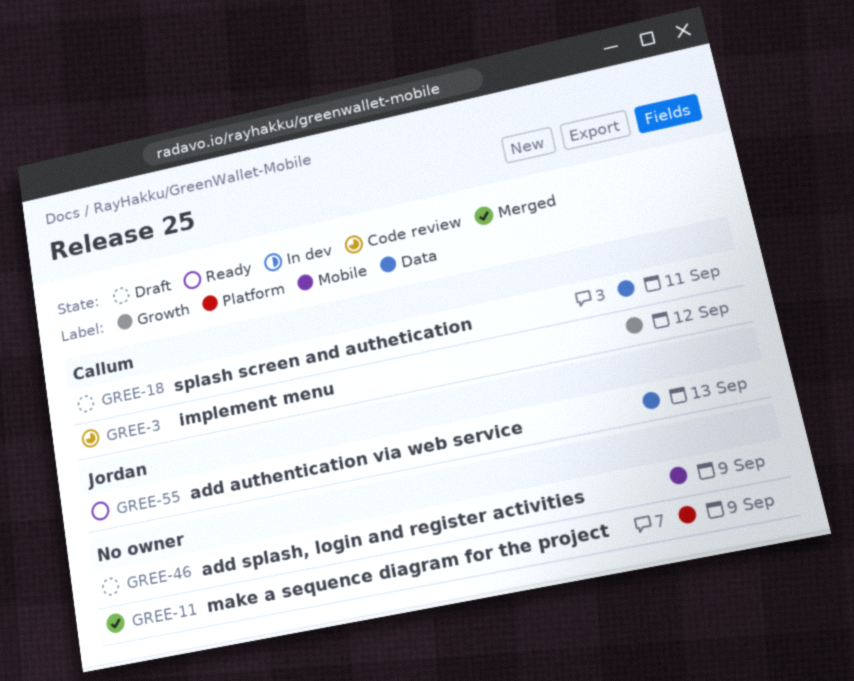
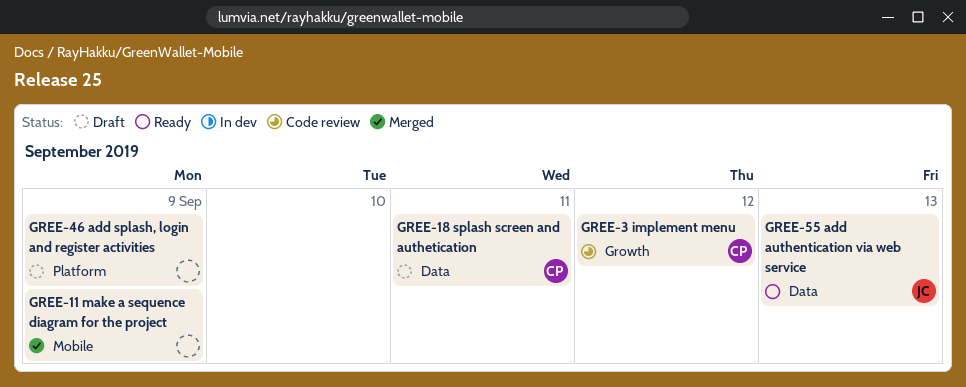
GREE-11, label: Platform -> Mobile
GREE-46, label: Mobile -> Platform

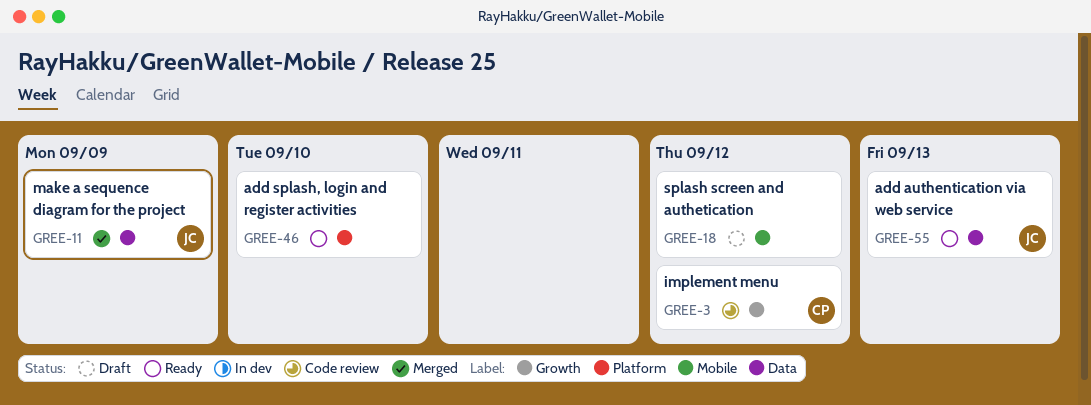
GREE-11, owner: none -> JC
GREE-11, label: Mobile -> Data
GREE-18, owner: CP -> none
GREE-18, label: Data -> Mobile
GREE-18, due: Sep 11 -> Sep 12
GREE-46, status: Draft -> Ready
GREE-46, due: Sep 9 -> Sep 10

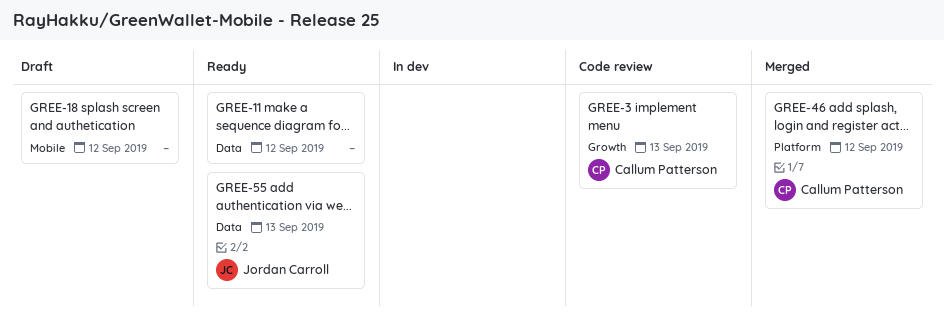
GREE-3, due: Sep 12 -> Sep 13
GREE-11, status: Merged -> Ready
GREE-11, owner: Jordan Carroll -> none
GREE-11, due: Sep 9 -> Sep 12
GREE-46, status: Ready -> Merged
GREE-46, owner: none -> Callum Patterson
GREE-46, due: Sep 10 -> Sep 12

